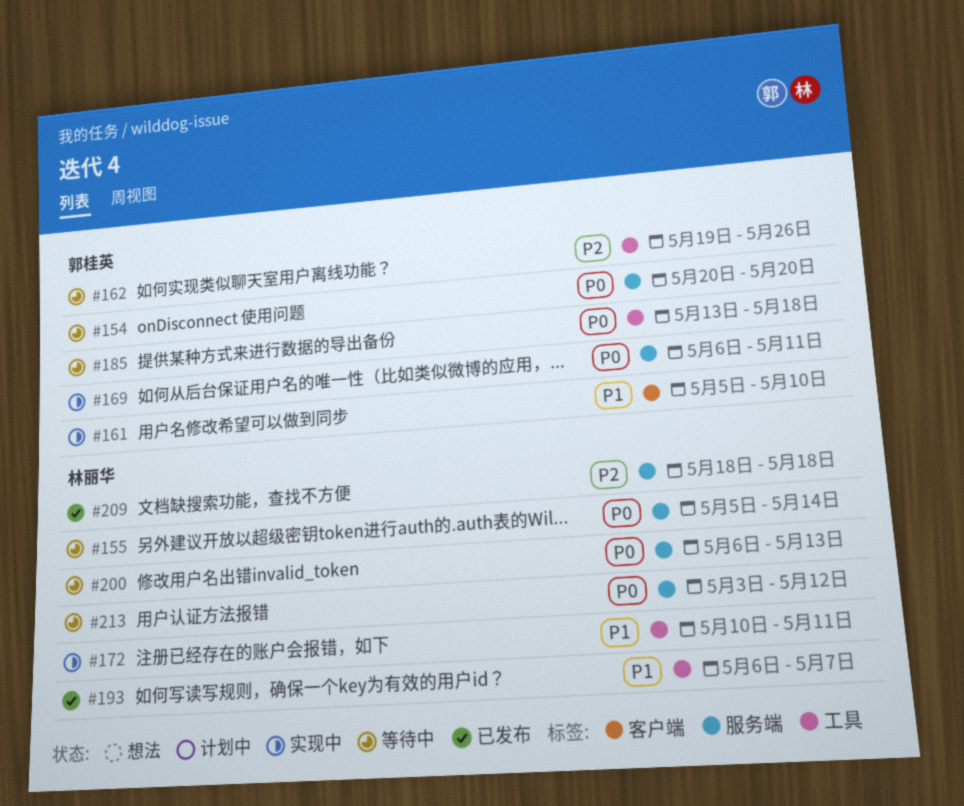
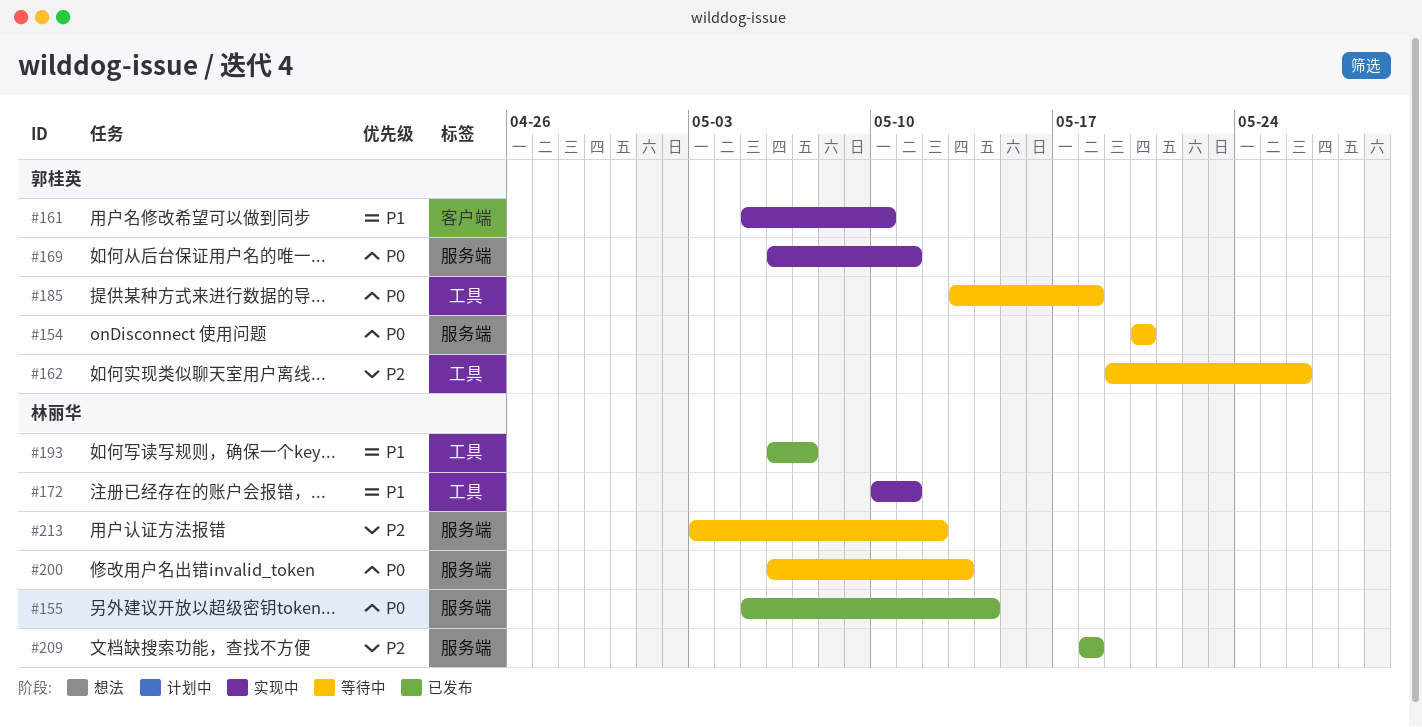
#155, status: 等待中 -> 已发布
#213, priority: P0 -> P2

